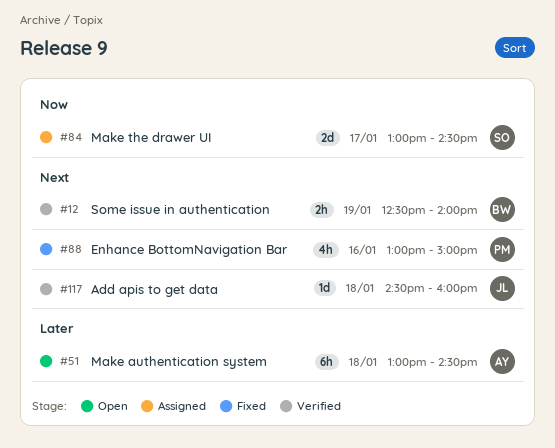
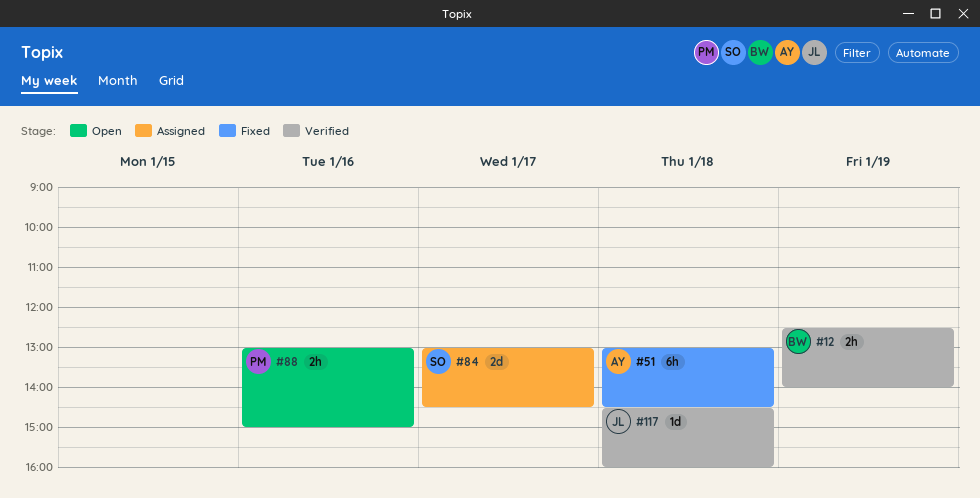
#51, status: Open -> Fixed
#88, status: Fixed -> Open
#88, estimate: 4h -> 2h

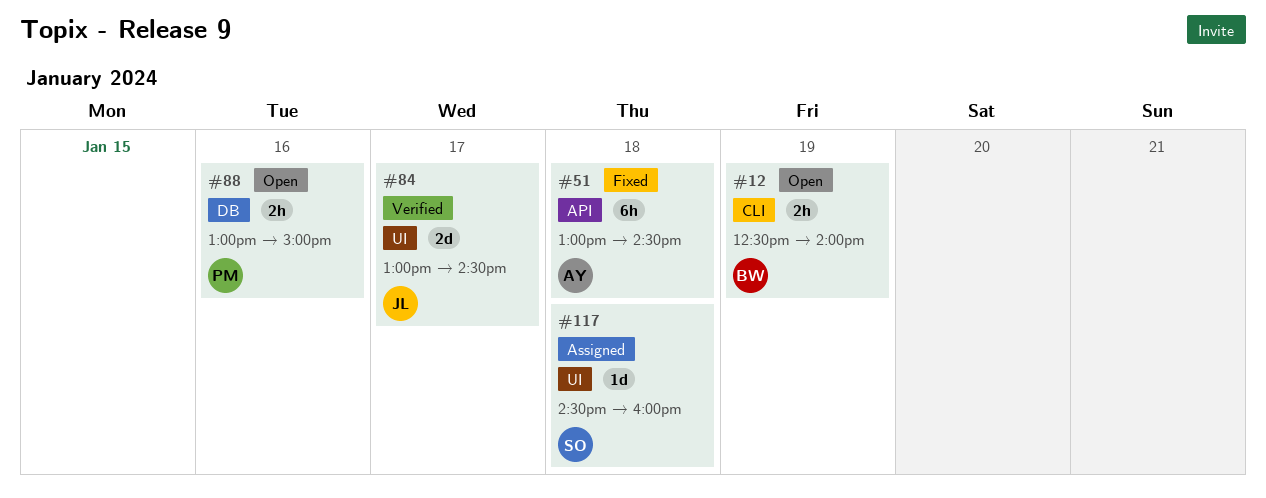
#12, status: Verified -> Open
#84, status: Assigned -> Verified
#84, owner: SO -> JL
#117, status: Verified -> Assigned
#117, owner: JL -> SO

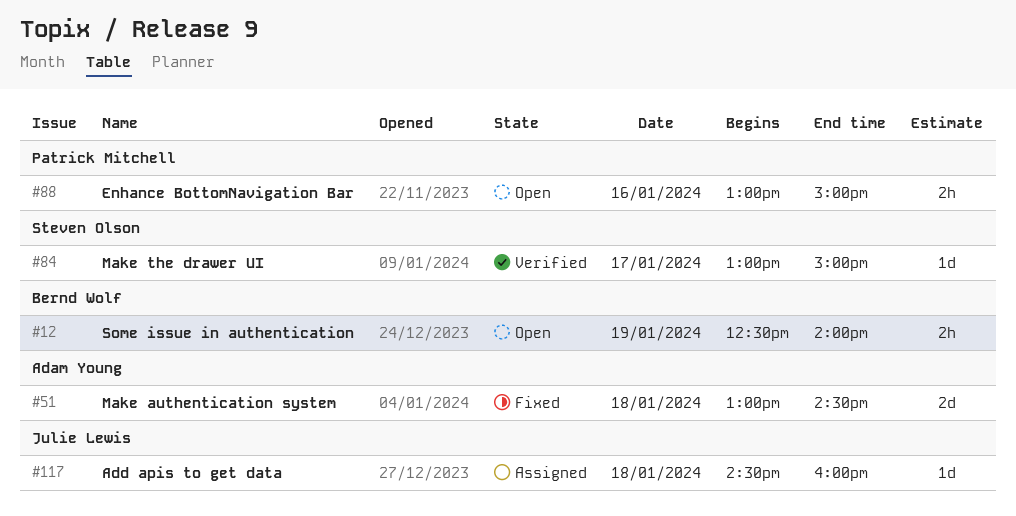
#51, estimate: 6h -> 2d
#84, owner: Julie Lewis -> Steven Olson
#84, estimate: 2d -> 1d
#84, ends: 14:30 -> 15:00
#117, owner: Steven Olson -> Julie Lewis

